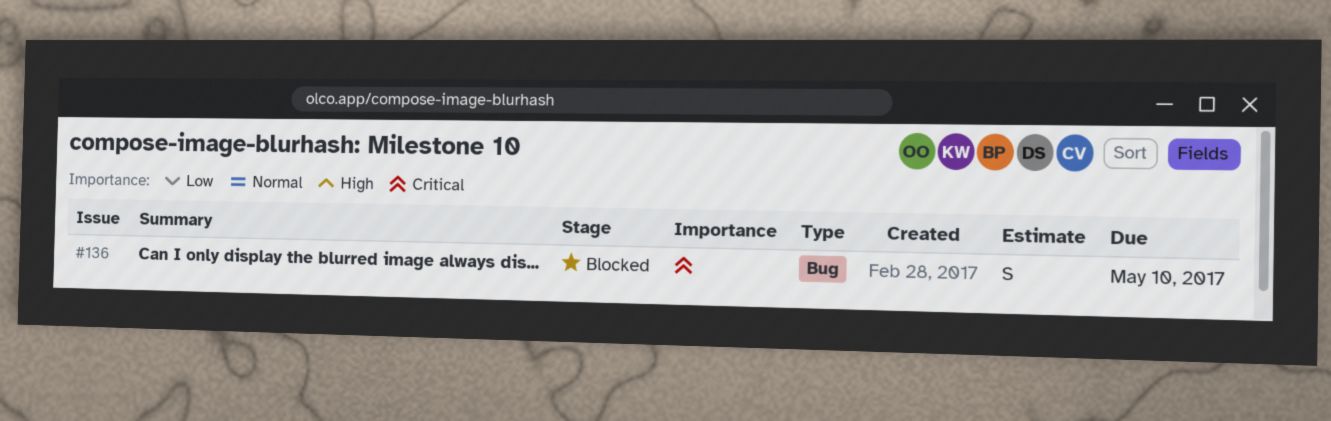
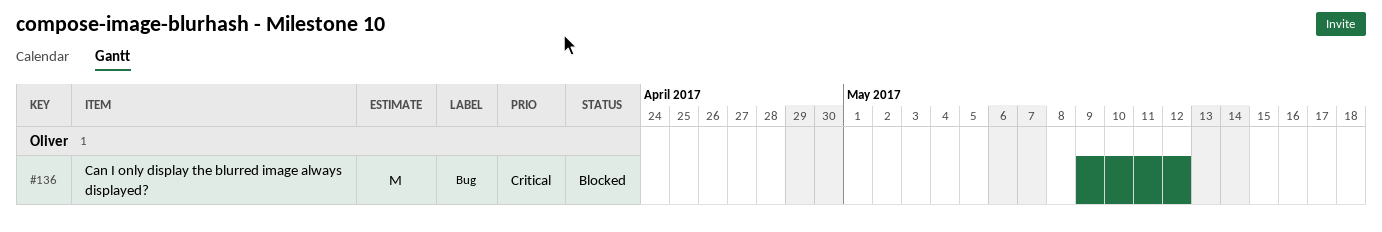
#136, estimate: S -> M
#136, due: May 10 -> May 12

